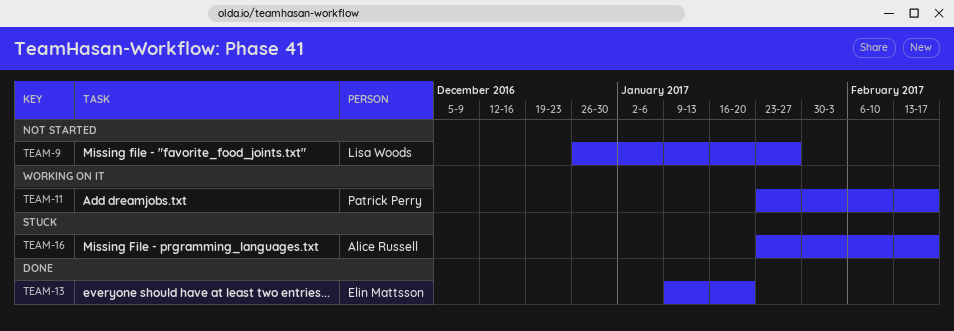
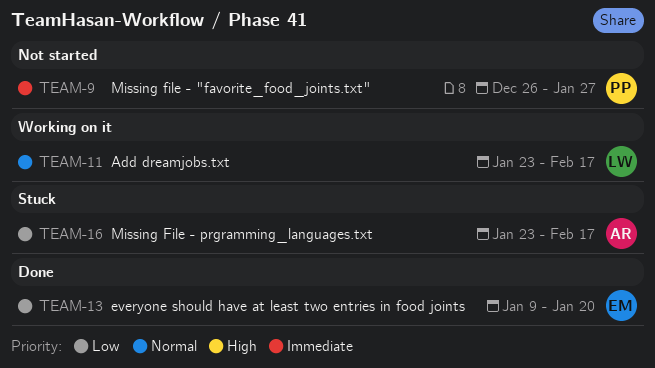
TEAM-9, owner: Lisa Woods -> Patrick Perry
TEAM-11, owner: Patrick Perry -> Lisa Woods

